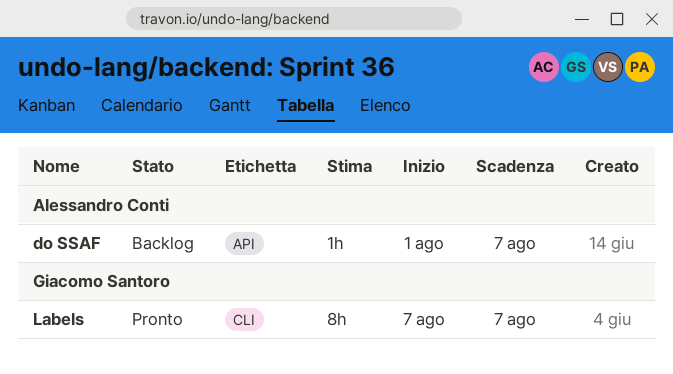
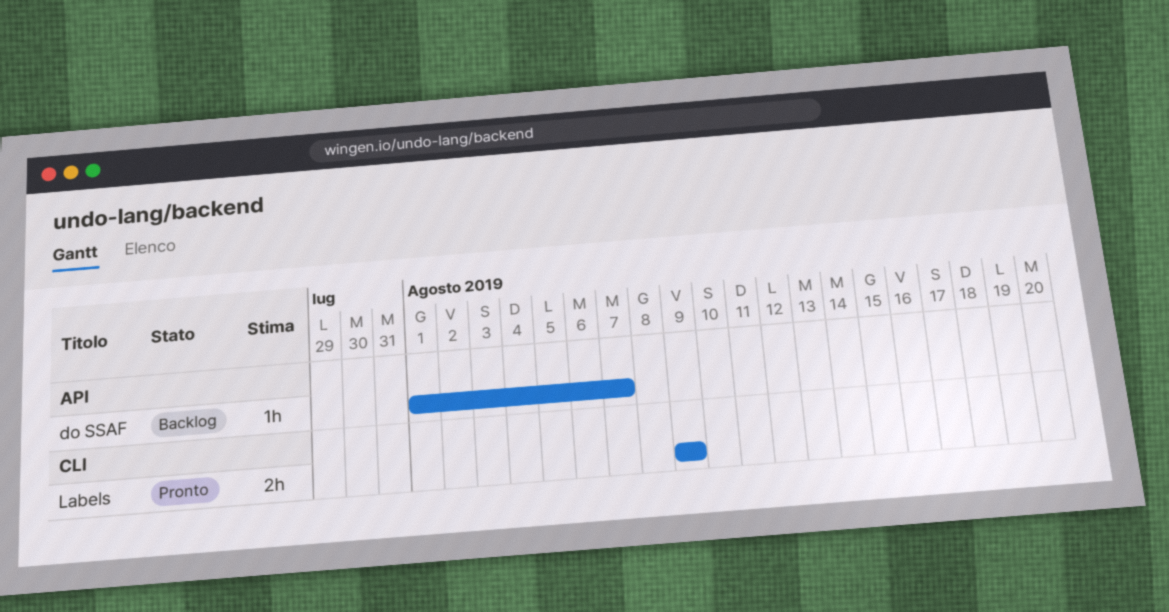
Labels, estimate: 8h -> 2h
Labels, start: Aug 7 -> Aug 9
Labels, due: Aug 7 -> Aug 9

